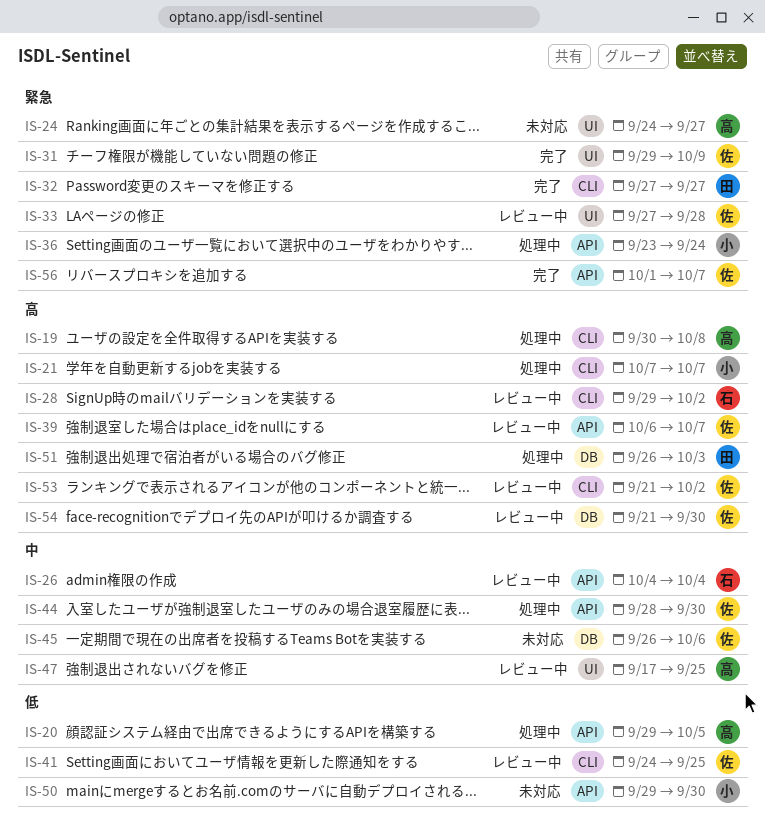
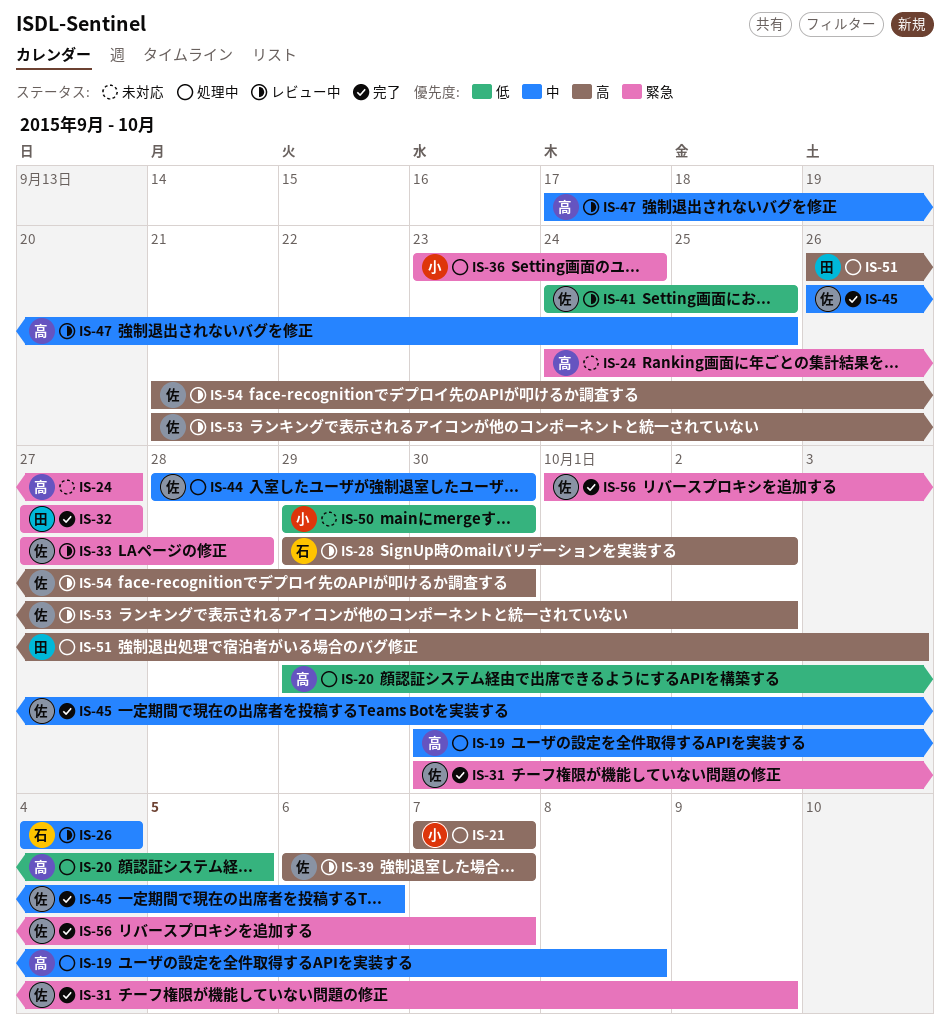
IS-19, priority: 高 -> 中
IS-31, start: Sep 29 -> Sep 30
IS-45, status: 未対応 -> 完了

